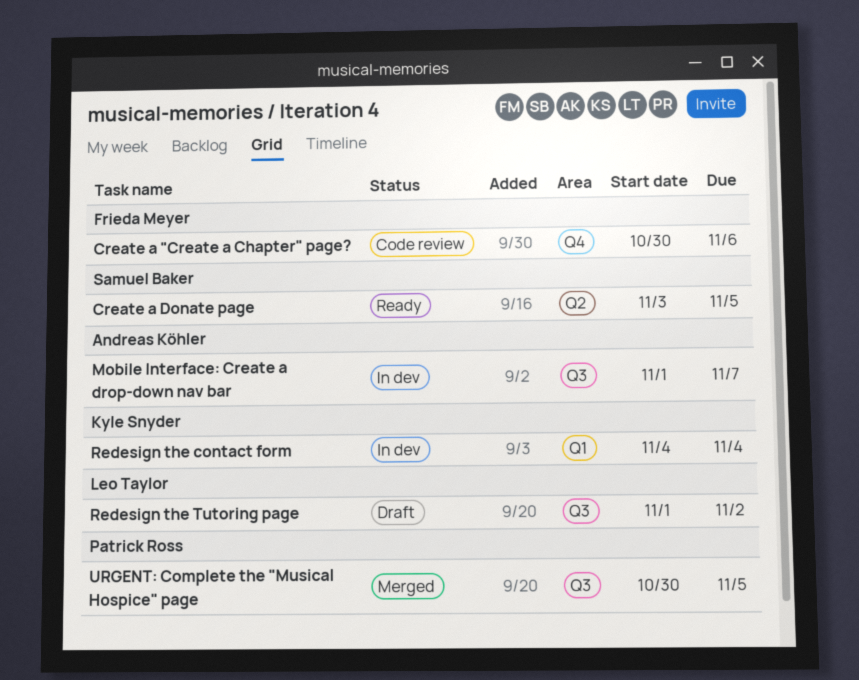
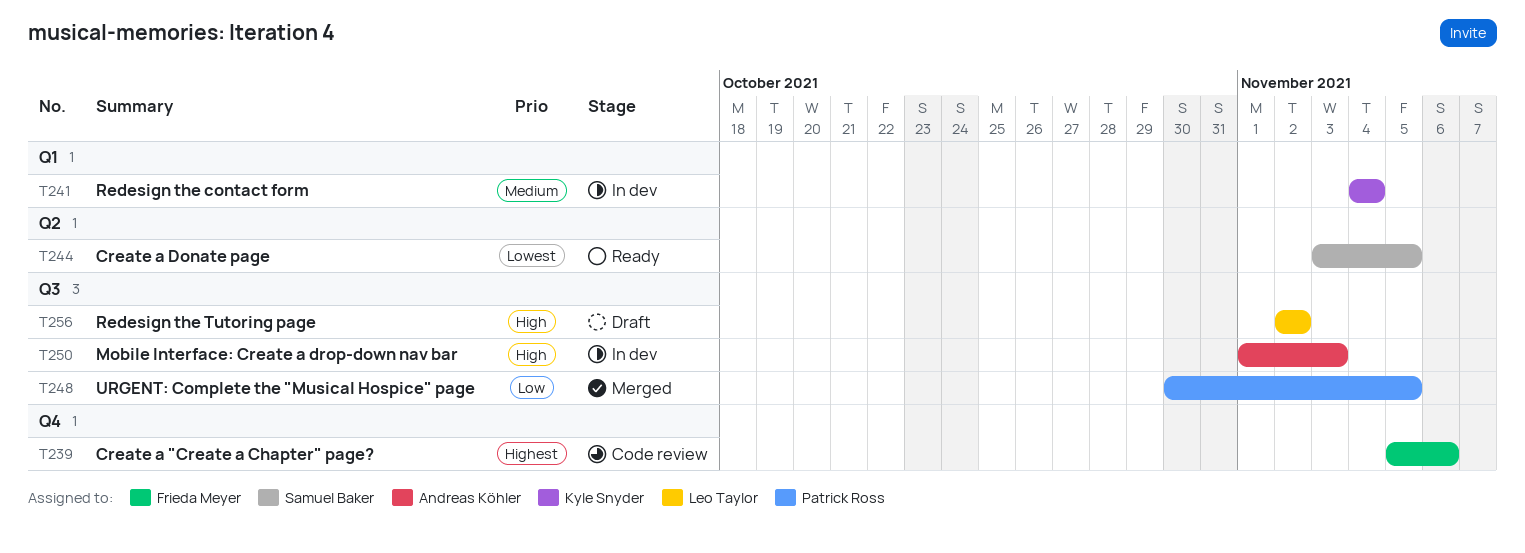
Create a "Create a Chapter" page?, start: Oct 30 -> Nov 5
Mobile Interface: Create a drop-down nav bar, due: Nov 7 -> Nov 3
Redesign the Tutoring page, start: Nov 1 -> Nov 2

